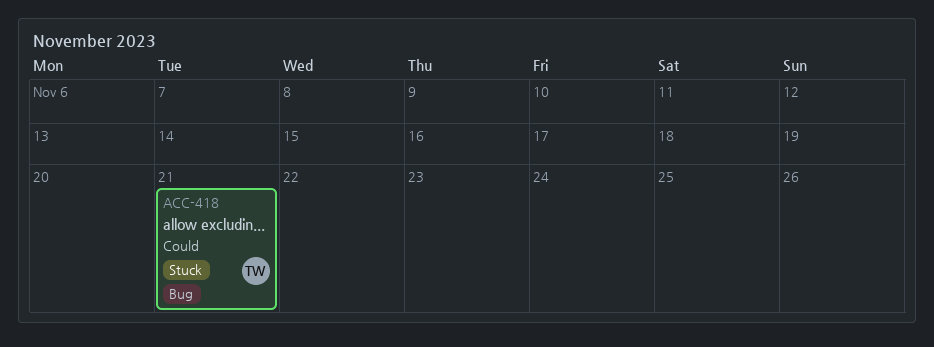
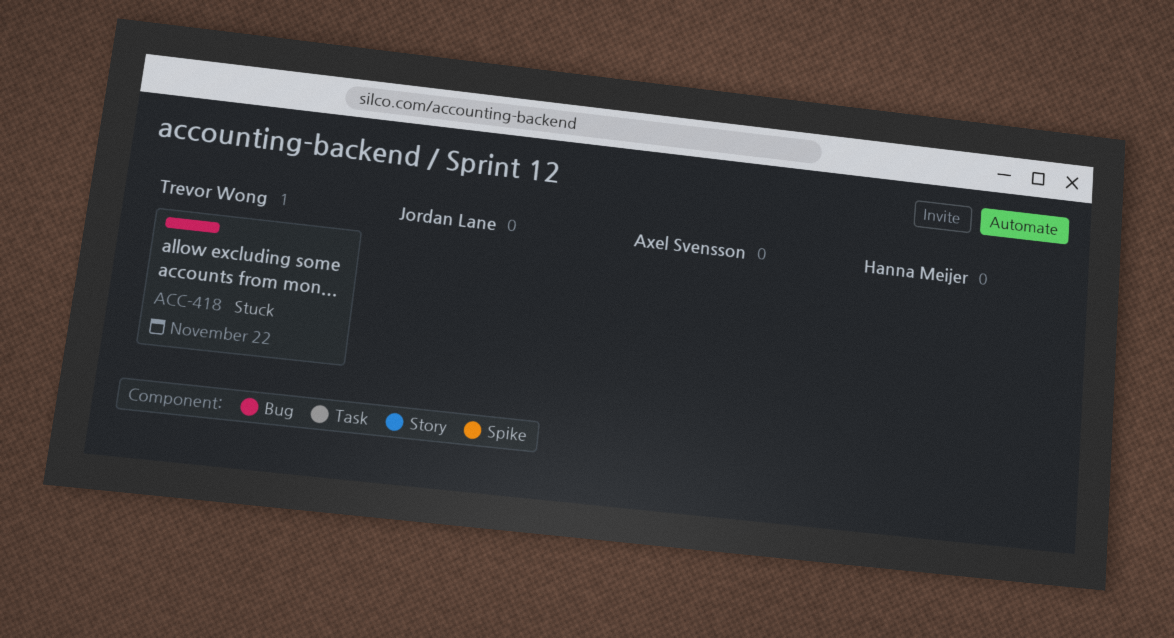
ACC-418, due: Nov 21 -> Nov 22

